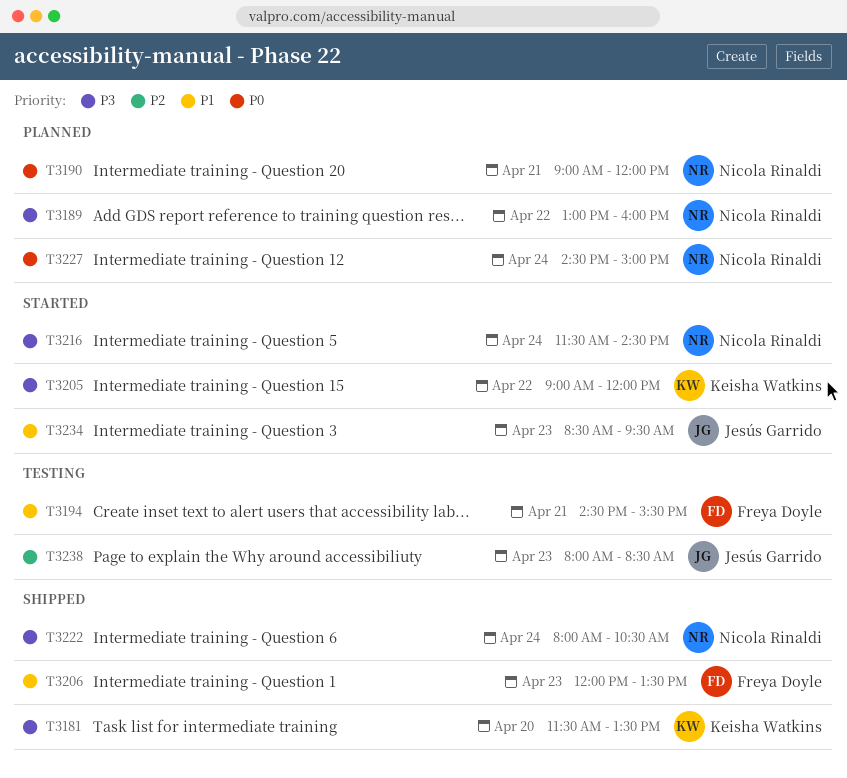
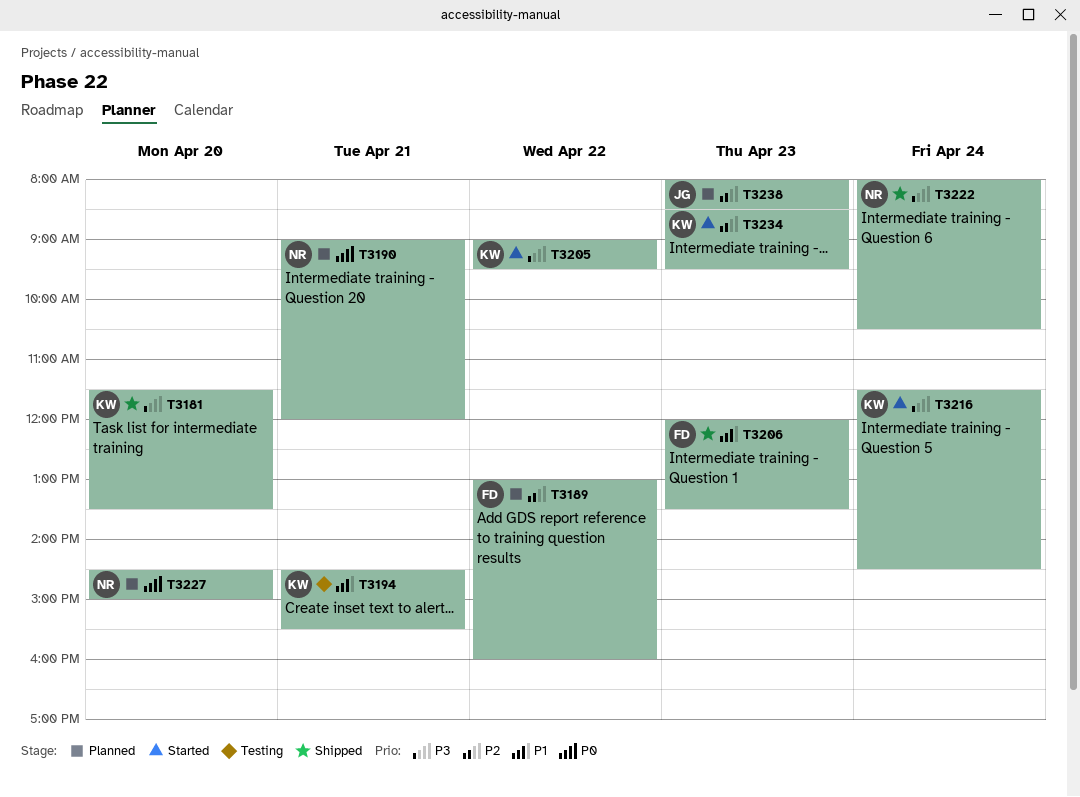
T3189, owner: Nicola Rinaldi -> Freya Doyle
T3189, priority: P3 -> P2
T3194, owner: Freya Doyle -> Keisha Watkins
T3205, ends: 12:00 -> 09:30
T3216, owner: Nicola Rinaldi -> Keisha Watkins
T3227, day: Apr 24 -> Apr 20
T3234, owner: Jesús Garrido -> Keisha Watkins
T3234, priority: P1 -> P2
T3238, status: Testing -> Planned

